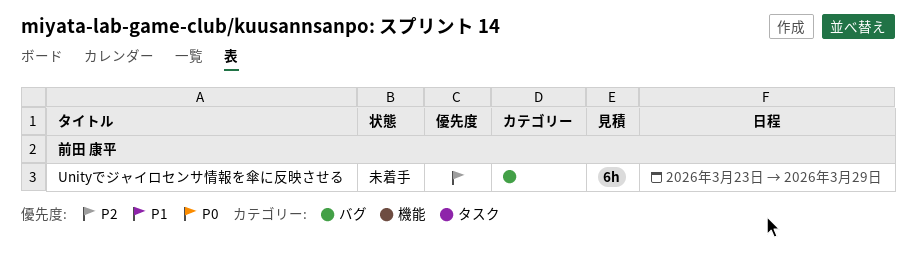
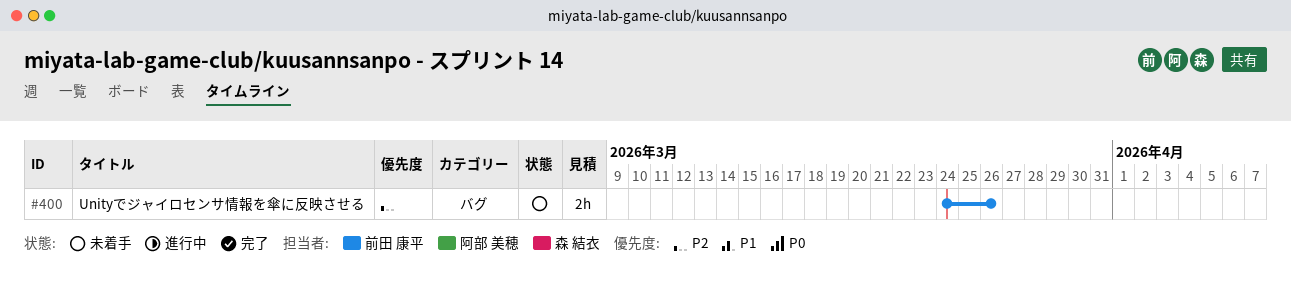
Unityでジャイロセンサ情報を傘に反映させる, estimate: 6h -> 2h
Unityでジャイロセンサ情報を傘に反映させる, start: Mar 23 -> Mar 24
Unityでジャイロセンサ情報を傘に反映させる, due: Mar 29 -> Mar 26

